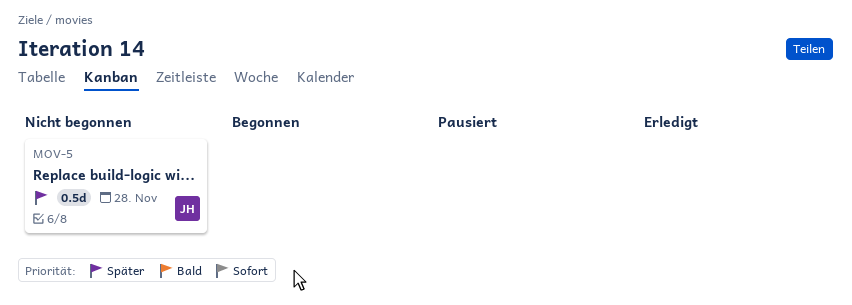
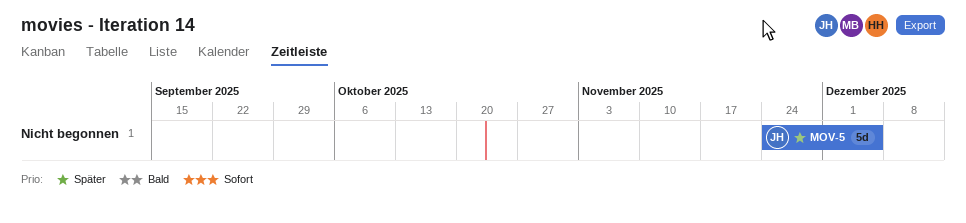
MOV-5, estimate: 0.5d -> 5d
MOV-5, due: Nov 28 -> Dec 5

